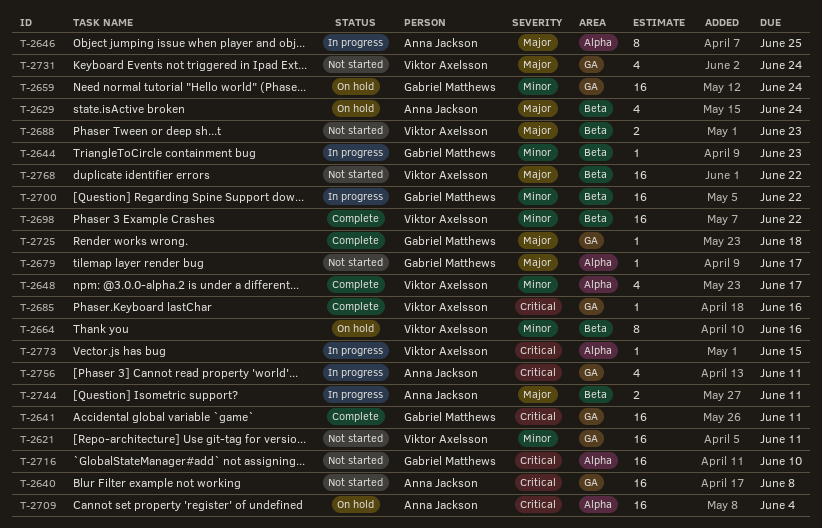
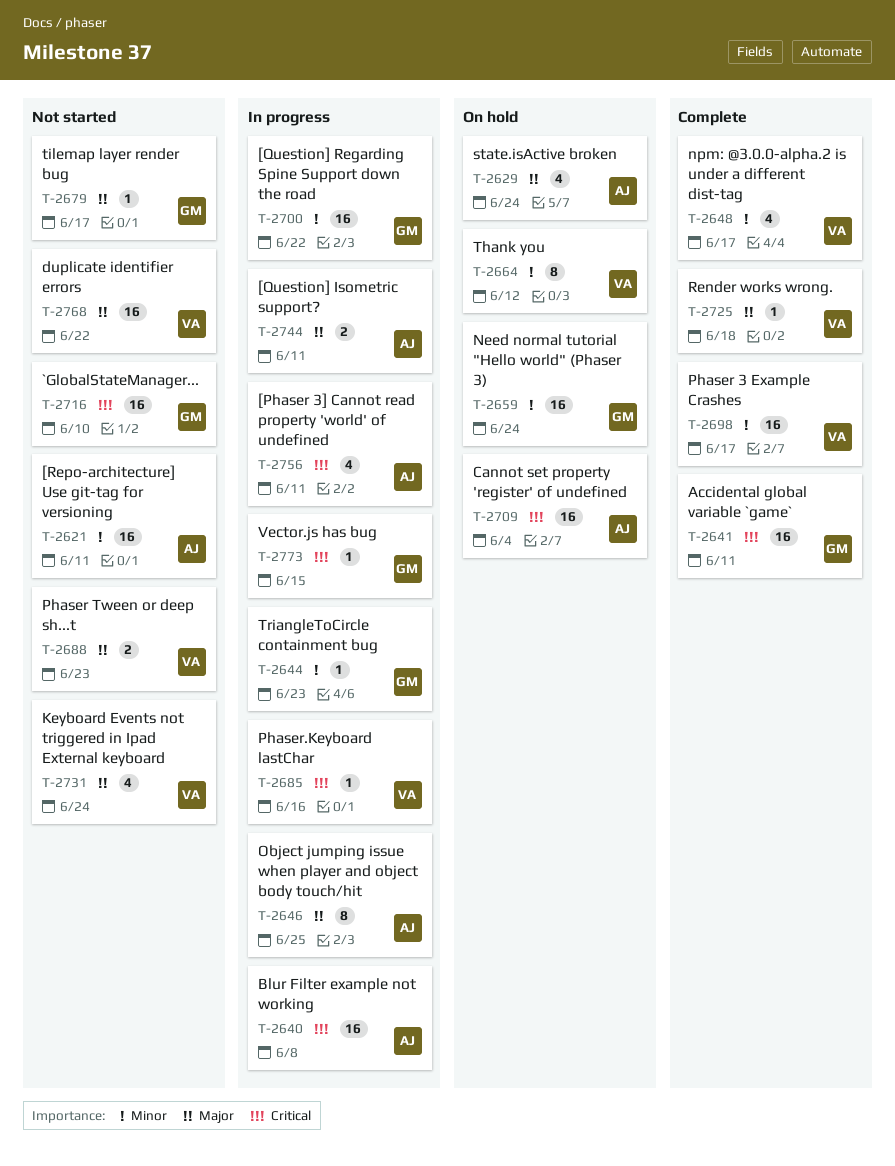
T-2621, owner: Viktor Axelsson -> Anna Jackson
T-2640, status: Not started -> In progress
T-2664, due: Jun 16 -> Jun 12
T-2685, status: Complete -> In progress
T-2698, due: Jun 22 -> Jun 17
T-2725, owner: Gabriel Matthews -> Viktor Axelsson
T-2773, owner: Viktor Axelsson -> Gabriel Matthews

